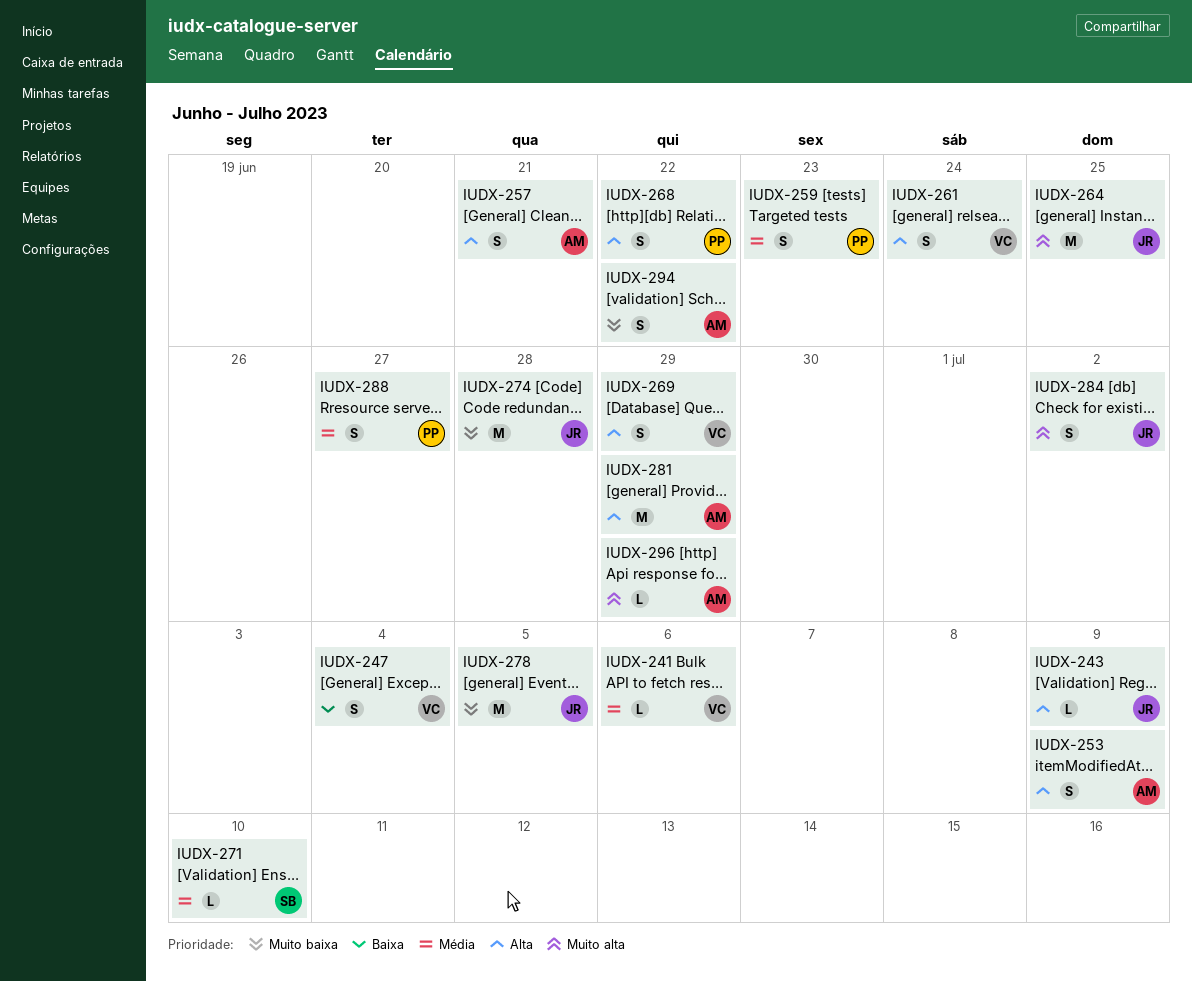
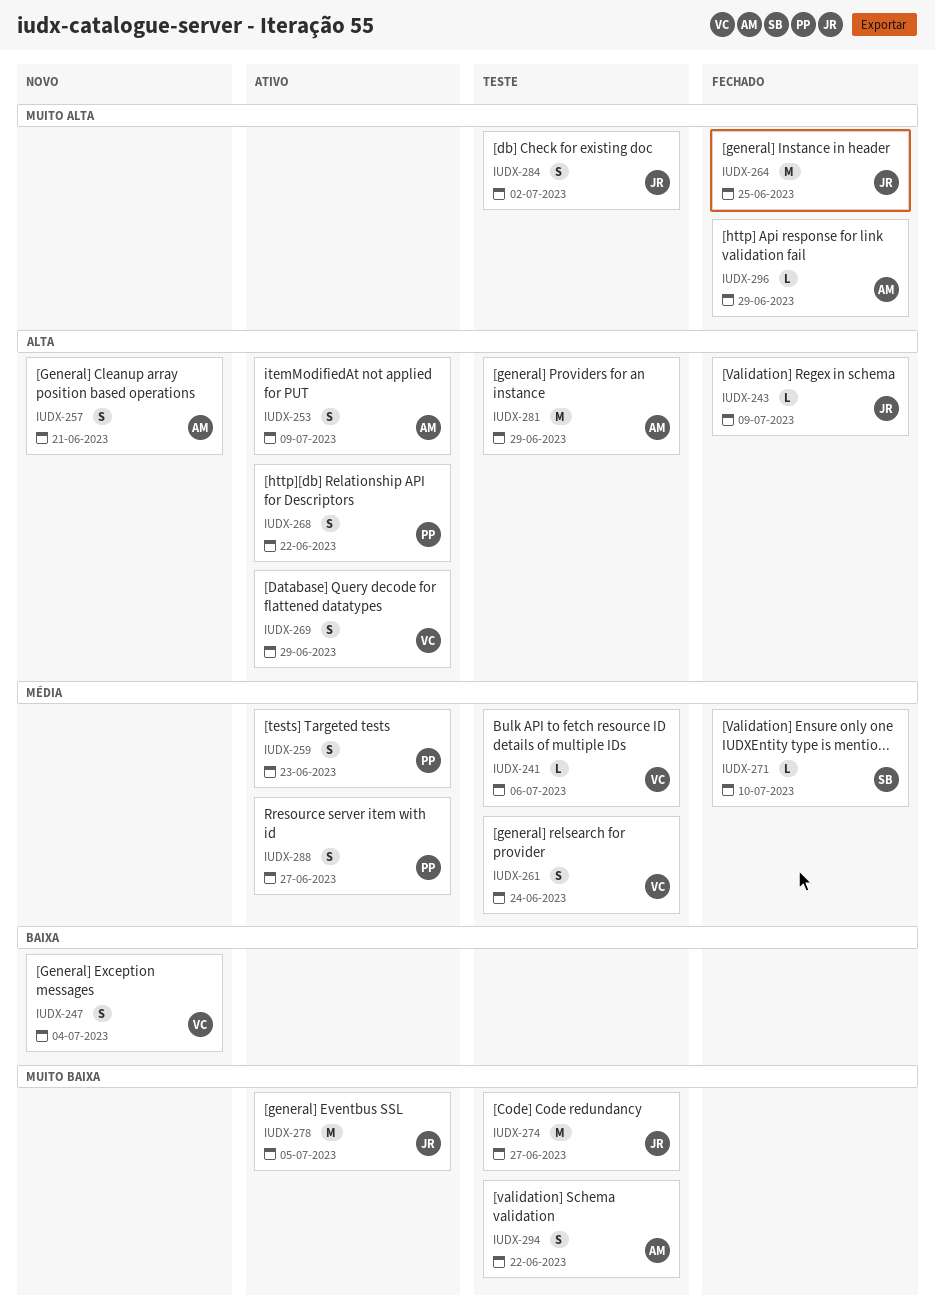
IUDX-261, priority: Alta -> Média
IUDX-274, due: Jun 28 -> Jun 27

